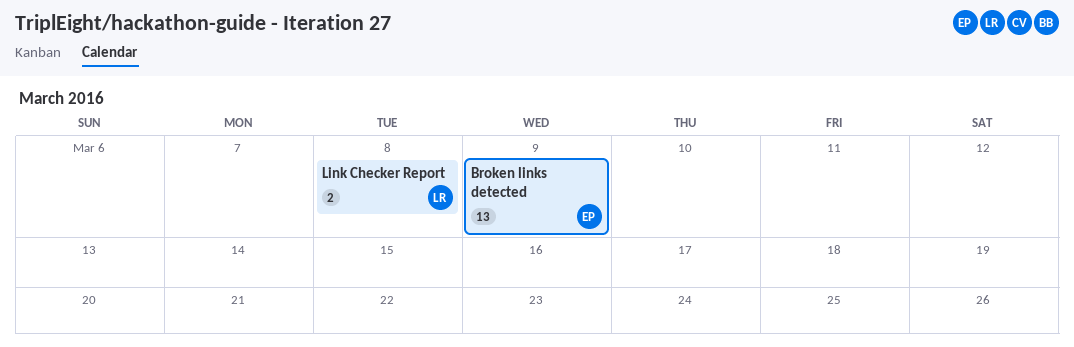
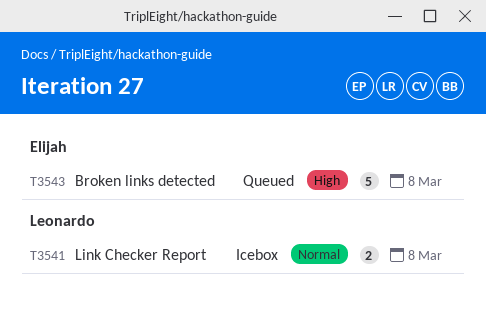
Broken links detected, estimate: 13 -> 5
Broken links detected, due: Mar 9 -> Mar 8

